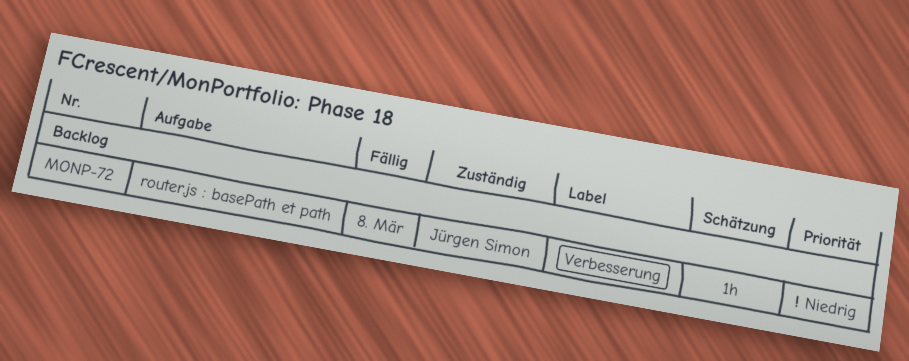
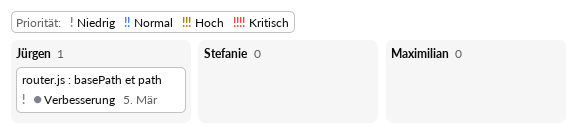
router.js : basePath et path, due: Mar 8 -> Mar 5

